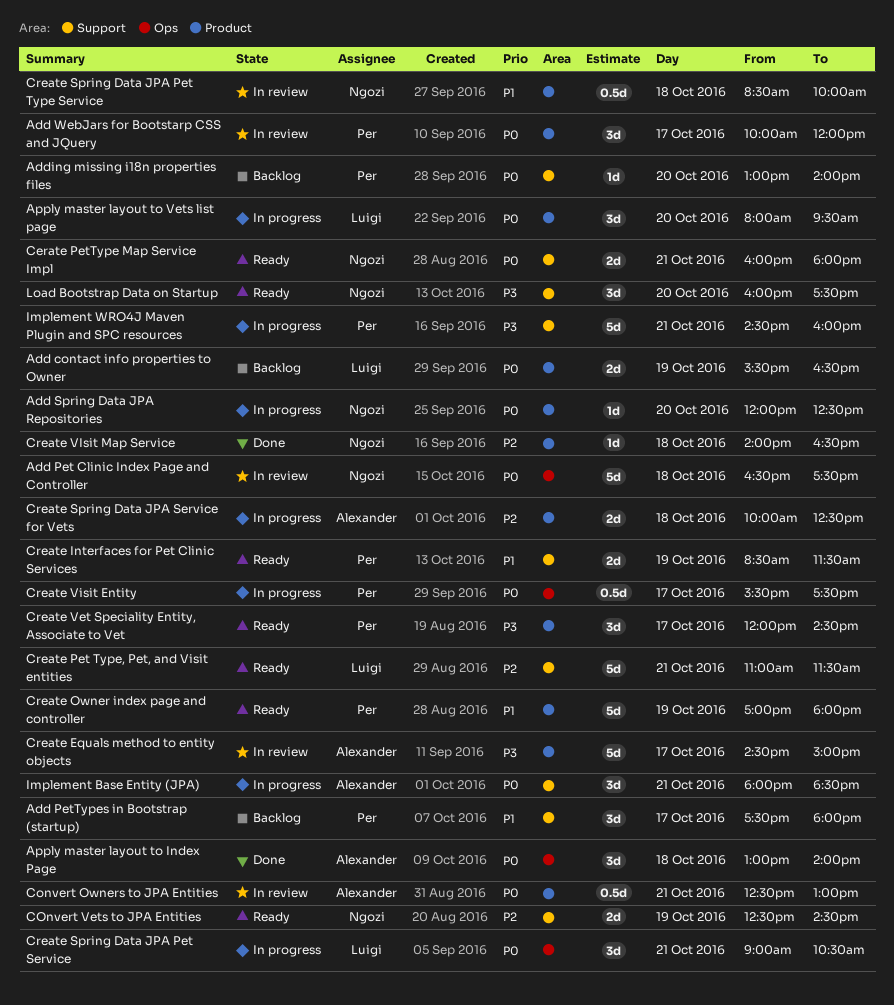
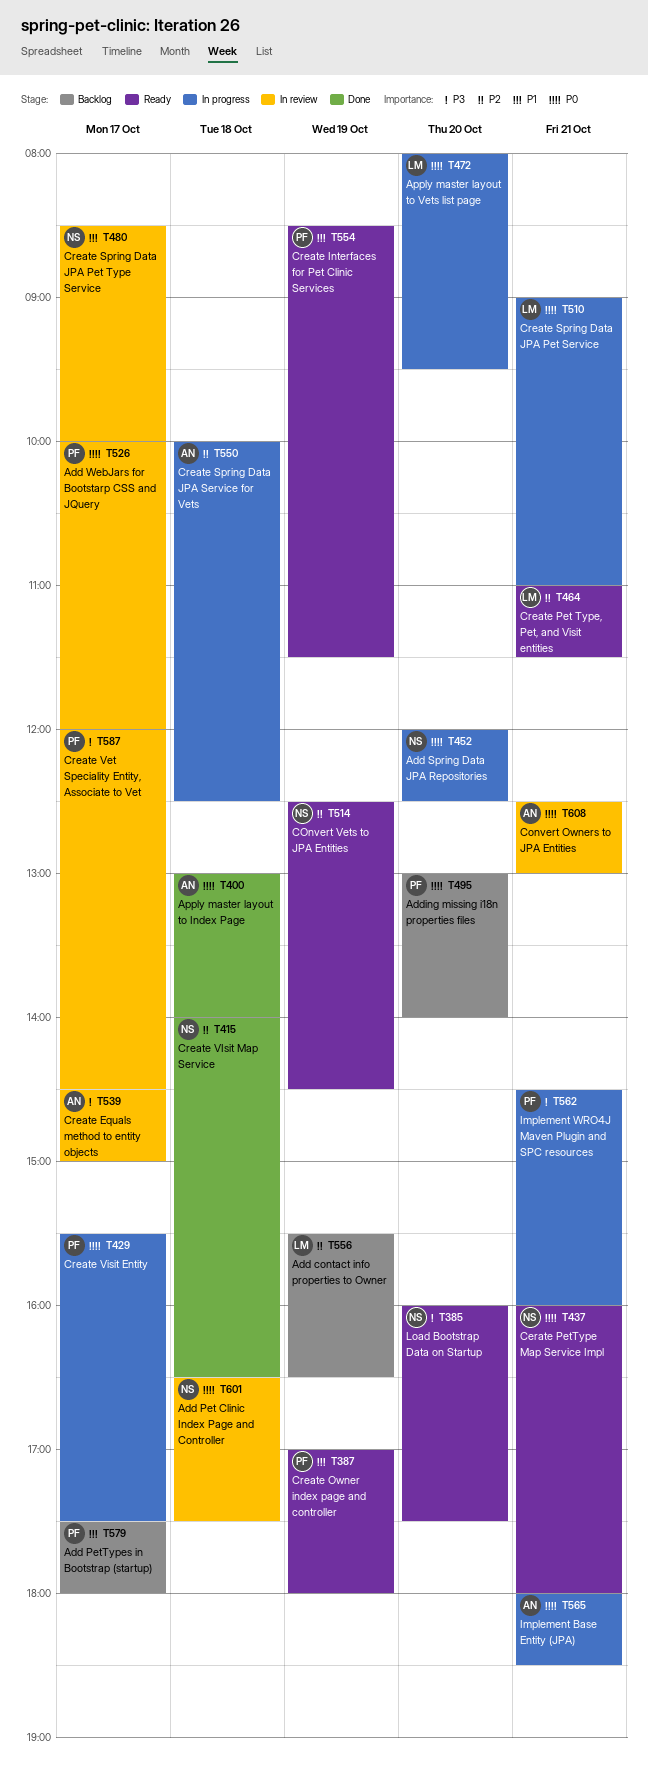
Add contact info properties to Owner, priority: P0 -> P2
Create Spring Data JPA Pet Service, ends: 10:30 -> 11:00
Create Spring Data JPA Pet Type Service, day: Oct 18 -> Oct 17
Create Vet Speciality Entity, Associate to Vet, status: Ready -> In review

